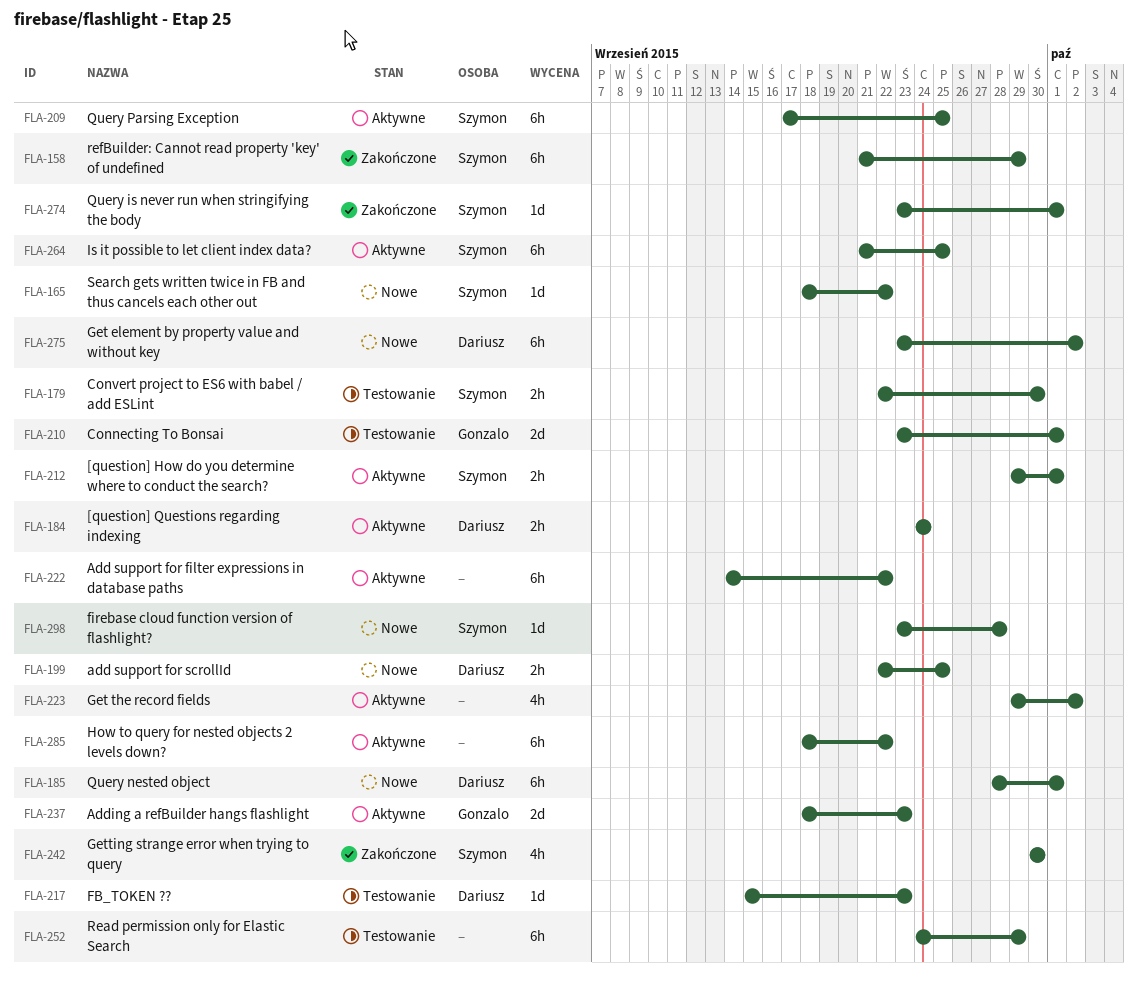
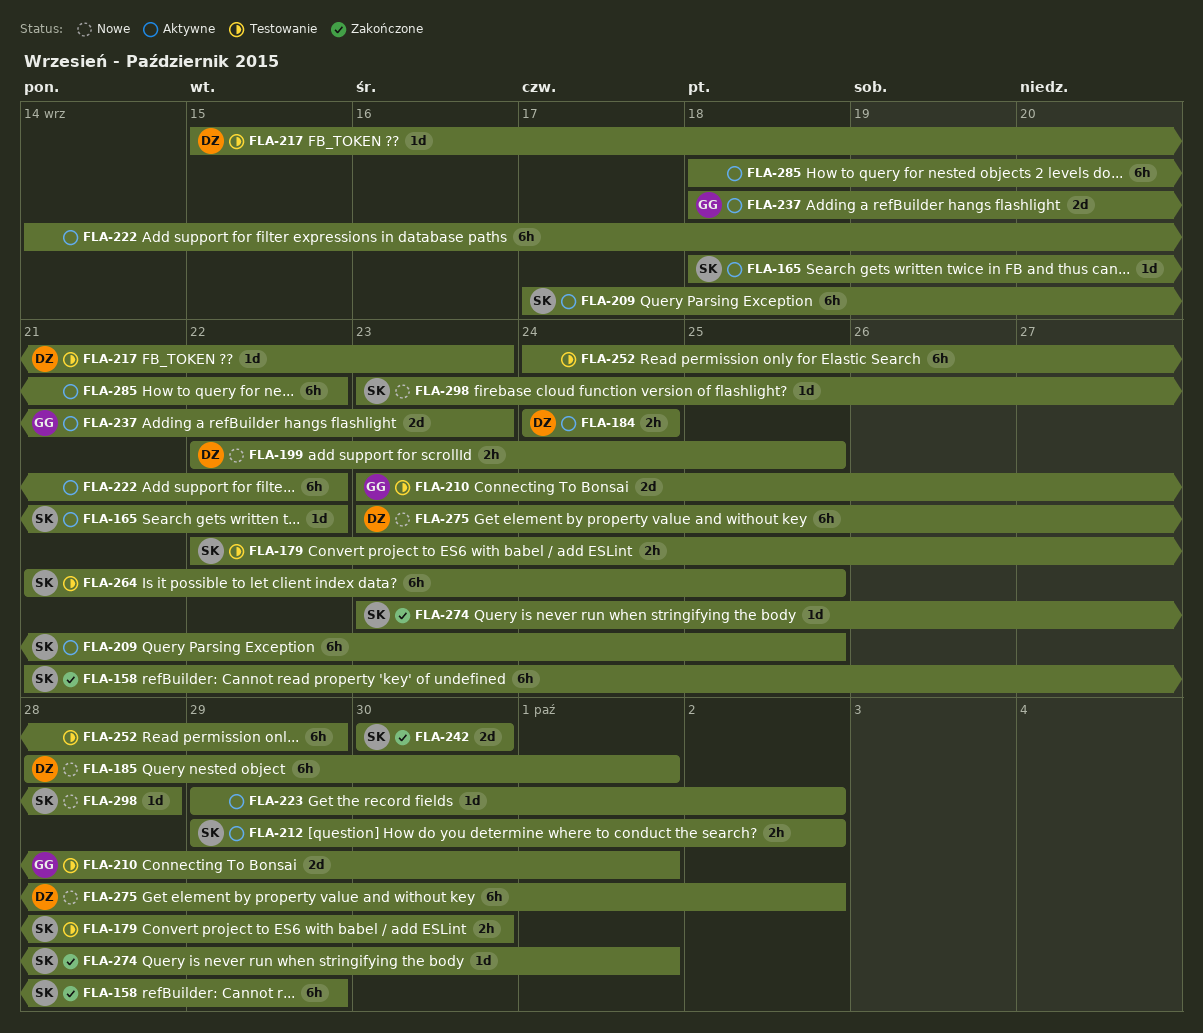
FLA-165, status: Nowe -> Aktywne
FLA-212, due: Oct 1 -> Oct 2
FLA-223, estimate: 4h -> 1d
FLA-242, estimate: 4h -> 2d
FLA-264, status: Aktywne -> Testowanie

